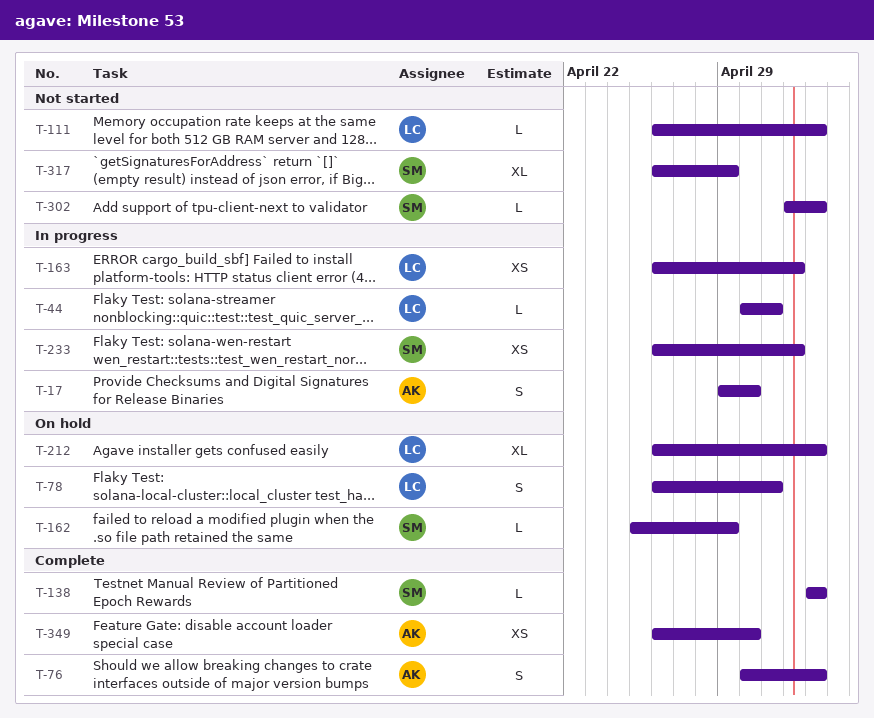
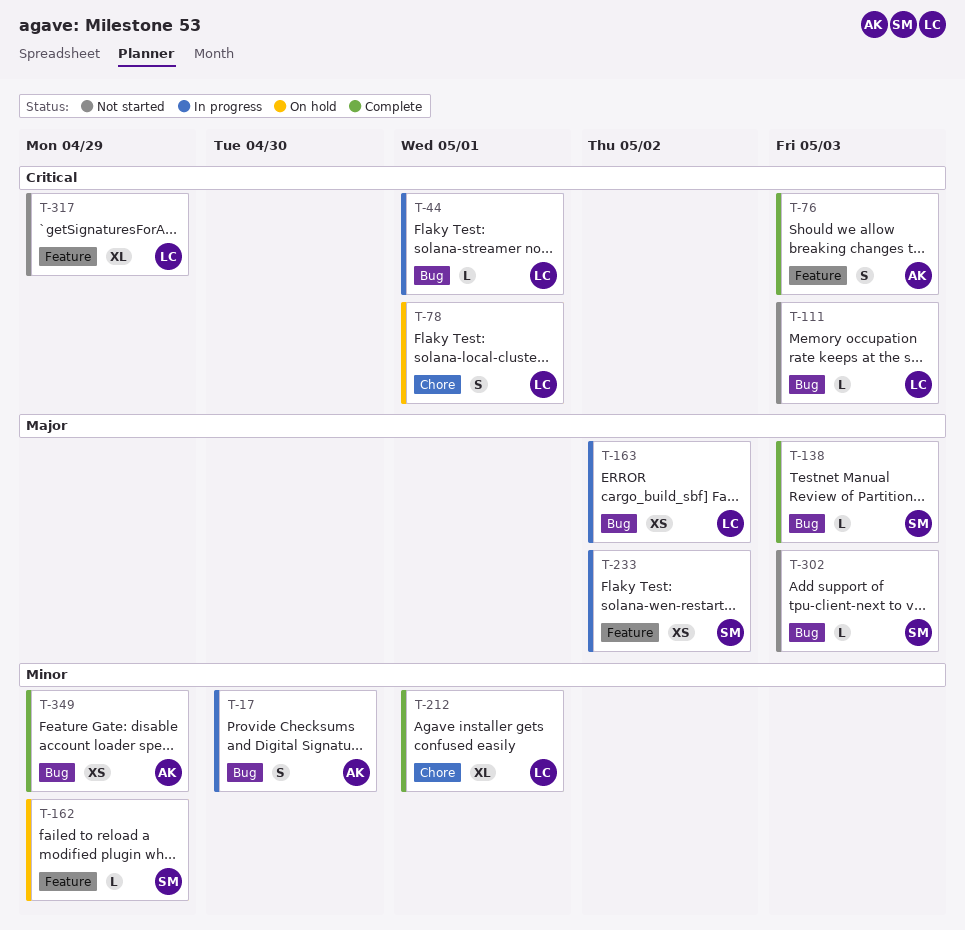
T-212, status: On hold -> Complete
T-212, due: May 3 -> May 1
T-317, owner: SM -> LC
T-349, due: Apr 30 -> Apr 29

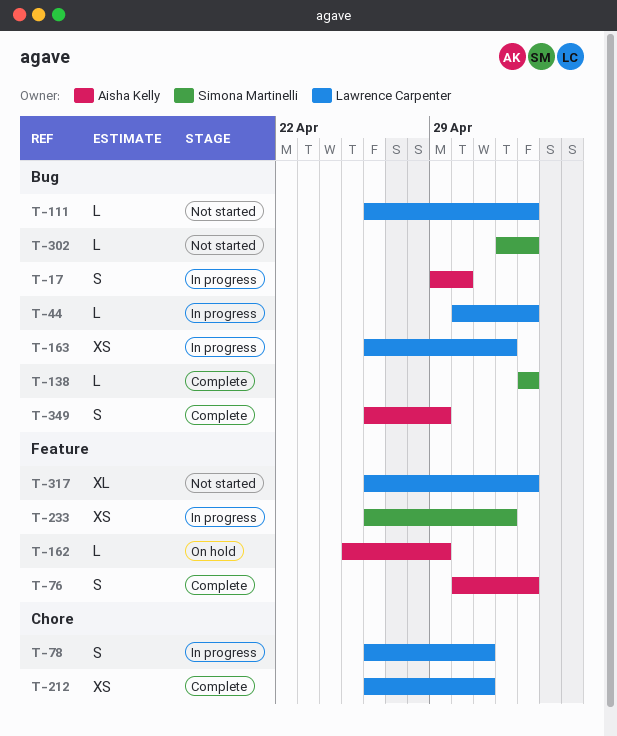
T-44, due: May 1 -> May 3
T-78, status: On hold -> In progress
T-162, owner: Simona Martinelli -> Aisha Kelly
T-212, estimate: XL -> XS
T-317, due: Apr 29 -> May 3
T-349, estimate: XS -> S

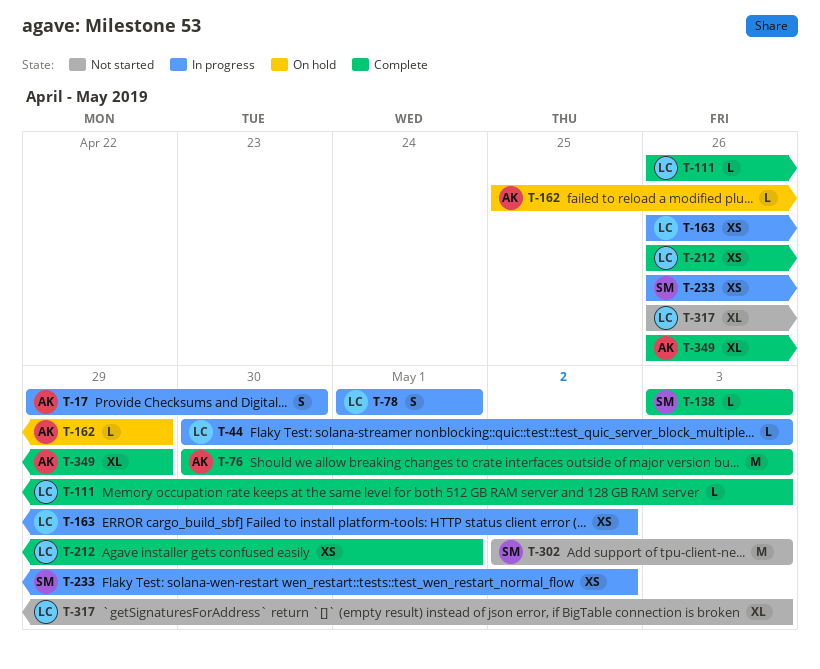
T-76, estimate: S -> M
T-78, start: Apr 26 -> May 1
T-111, status: Not started -> Complete
T-302, estimate: L -> M
T-349, estimate: S -> XL

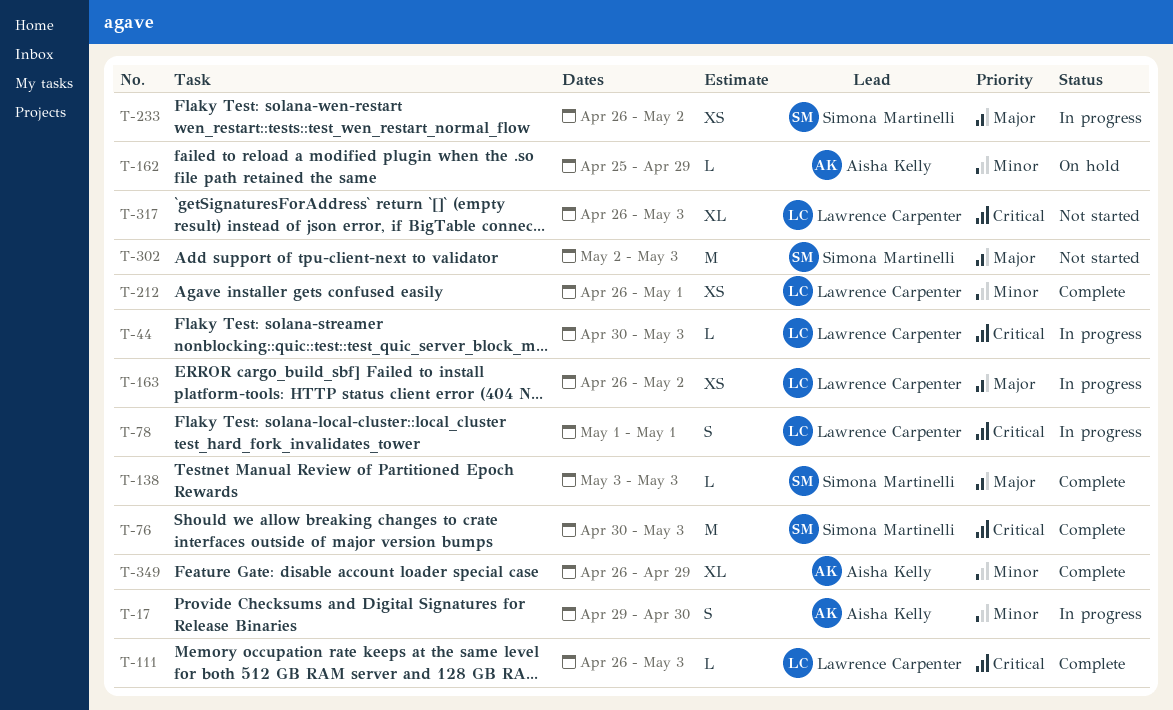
T-76, owner: Aisha Kelly -> Simona Martinelli

